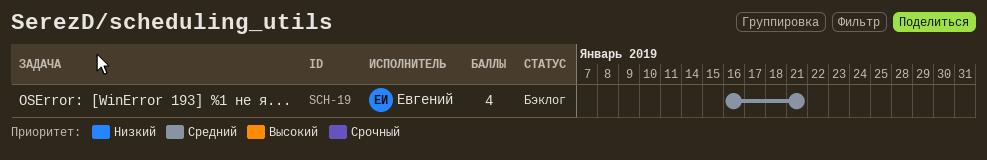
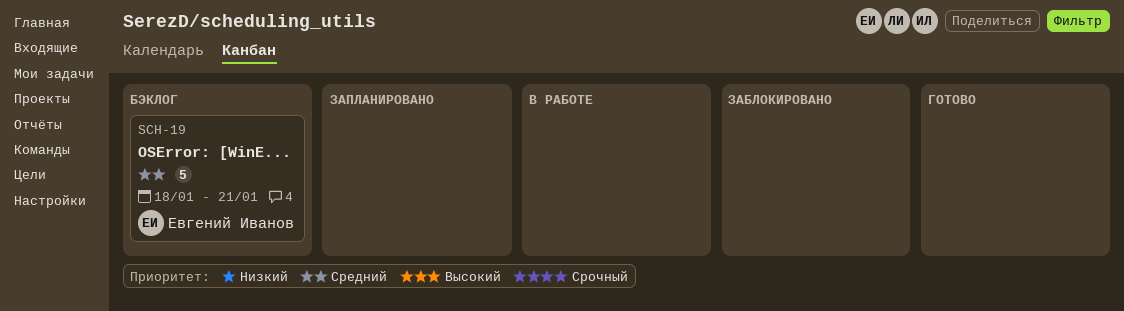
SCH-19, estimate: 4 -> 5
SCH-19, start: Jan 16 -> Jan 18

